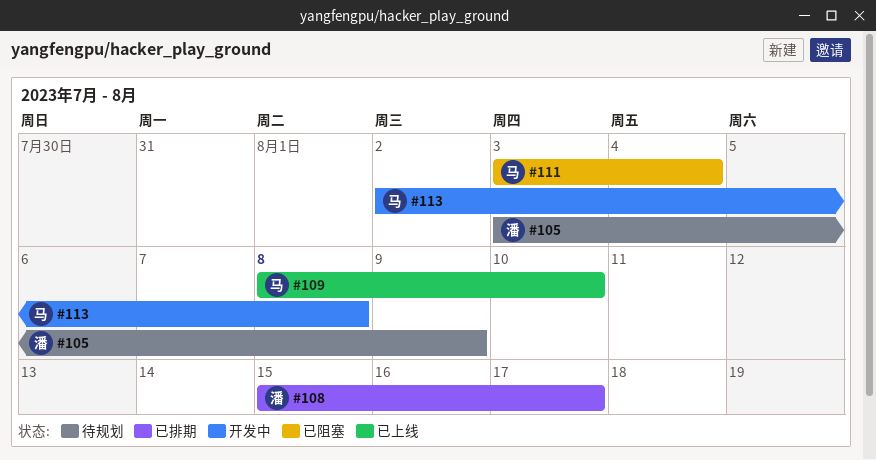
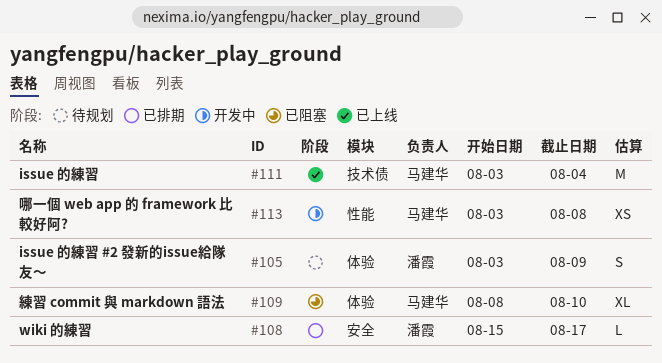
#109, status: 已上线 -> 已阻塞
#111, status: 已阻塞 -> 已上线
#113, start: Aug 2 -> Aug 3

